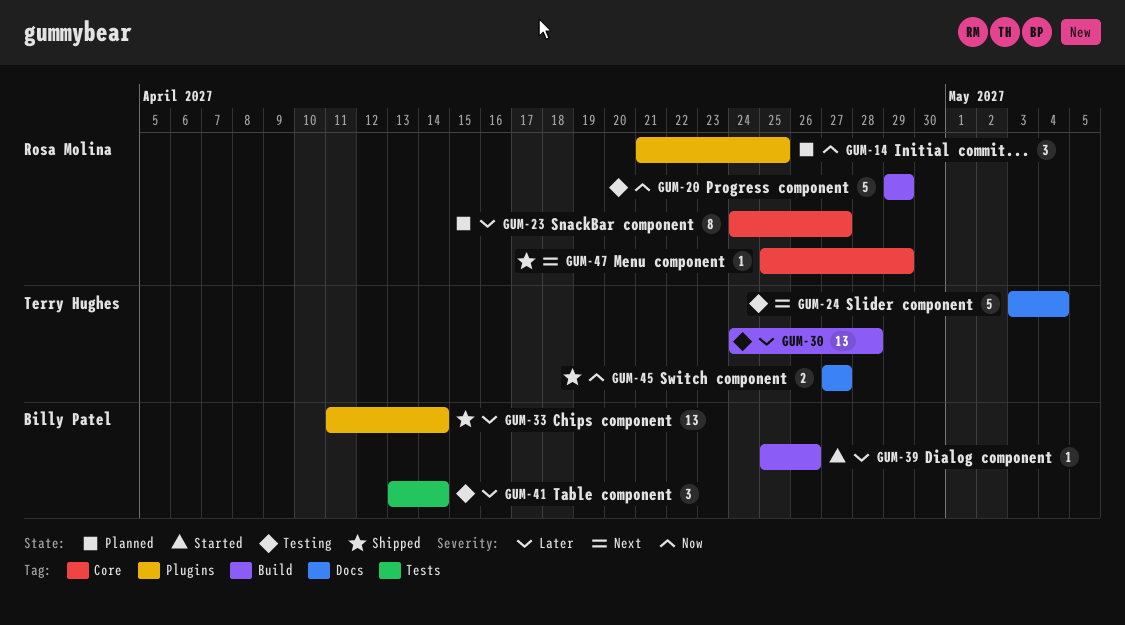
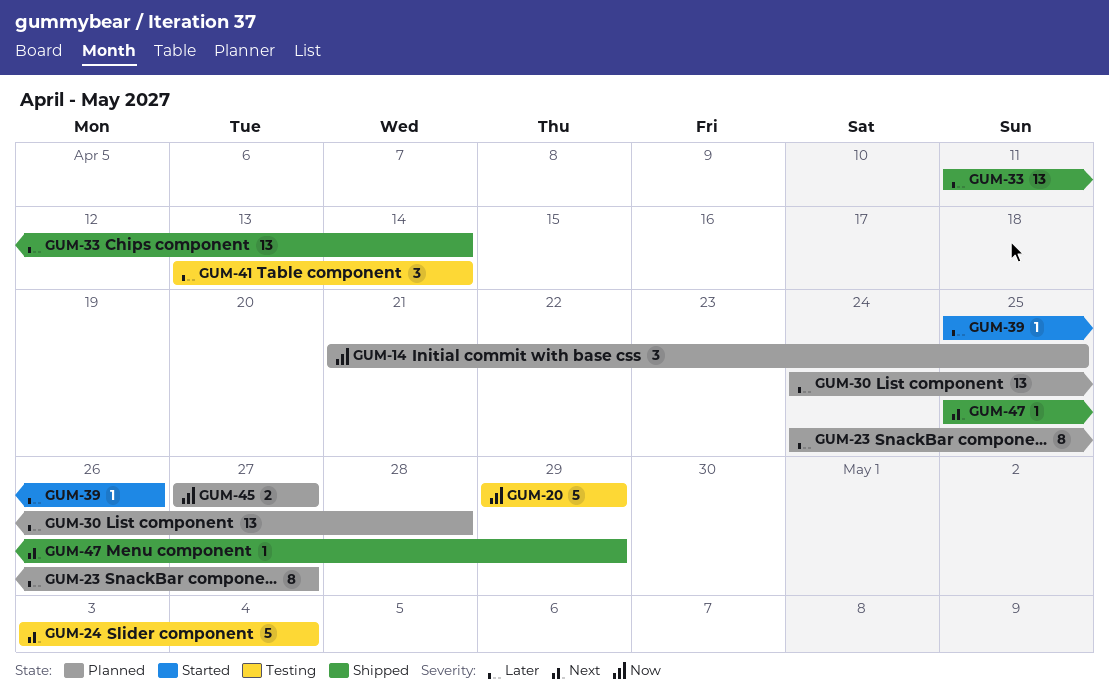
GUM-30, status: Testing -> Planned
GUM-45, status: Shipped -> Planned

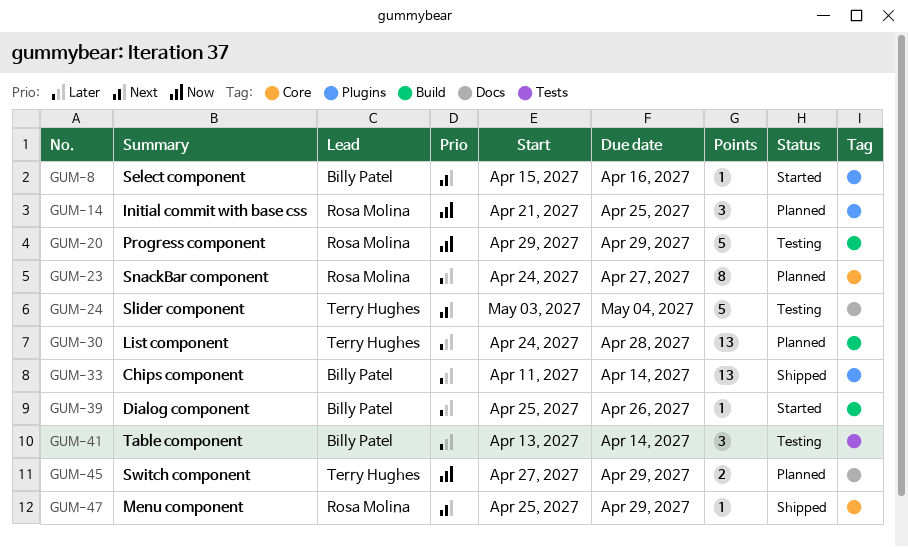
GUM-8: none -> present
GUM-45, due: Apr 27 -> Apr 29

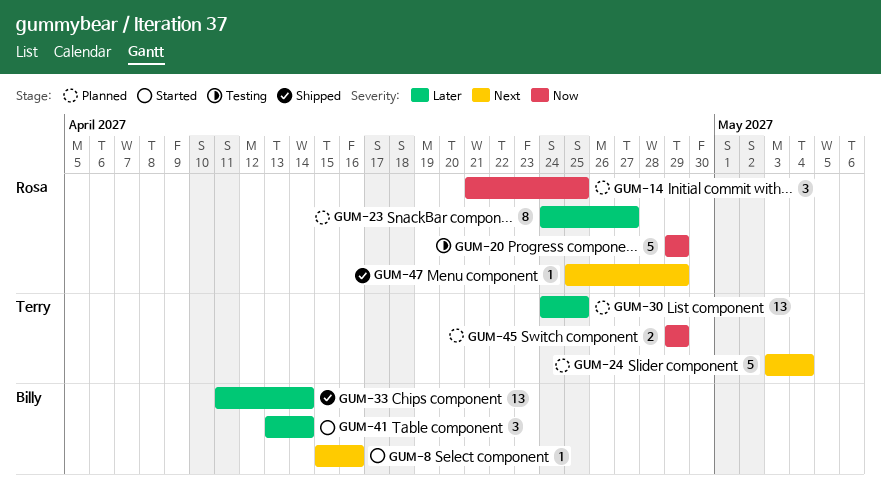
GUM-24, status: Testing -> Planned
GUM-30, due: Apr 28 -> Apr 25
GUM-39: present -> none
GUM-41, status: Testing -> Started
GUM-45, start: Apr 27 -> Apr 29

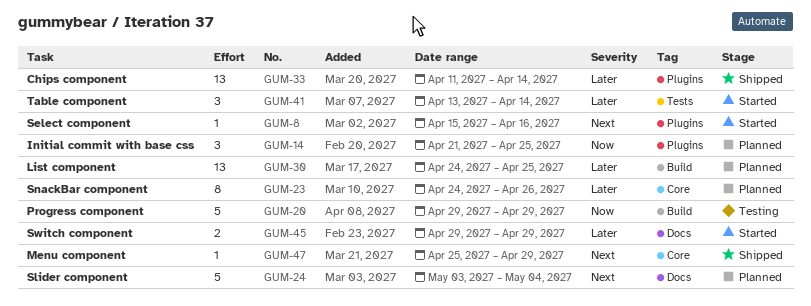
GUM-23, due: Apr 27 -> Apr 26
GUM-45, status: Planned -> Started
GUM-45, priority: Now -> Later

